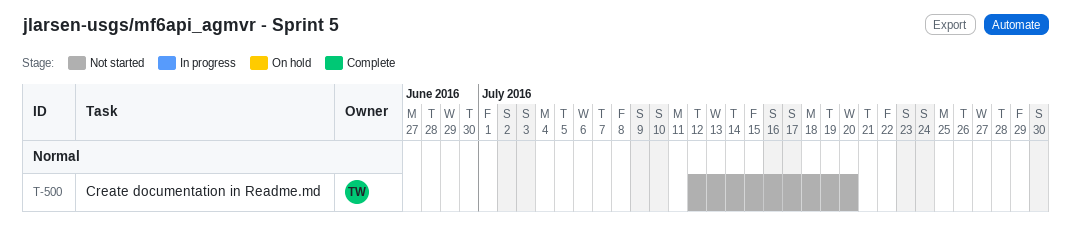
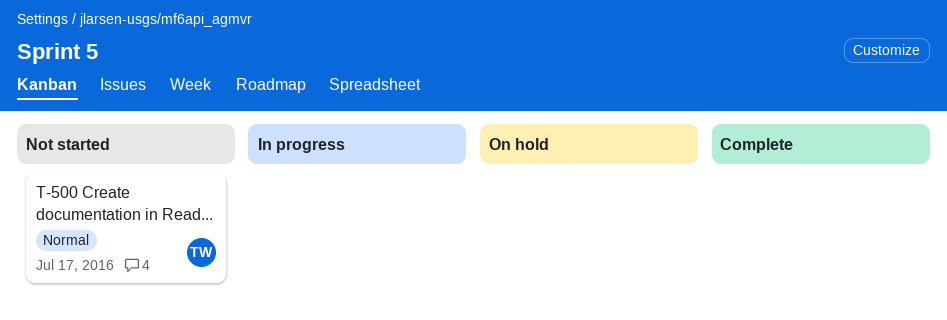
T-500, due: Jul 20 -> Jul 17

